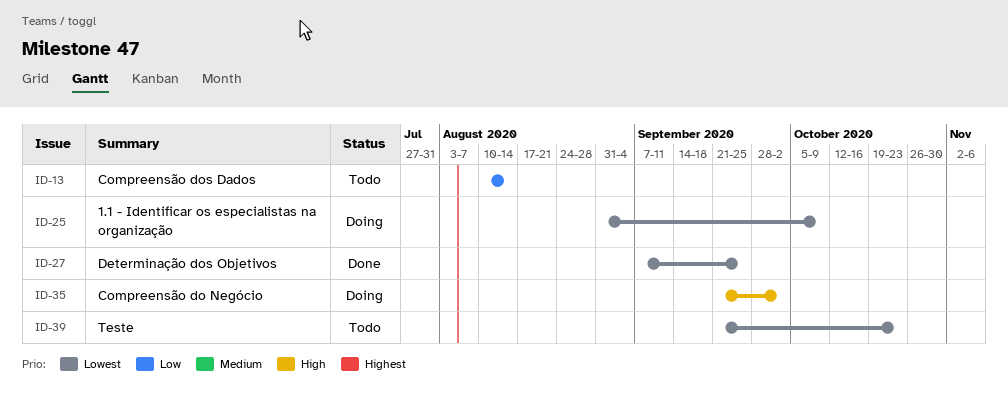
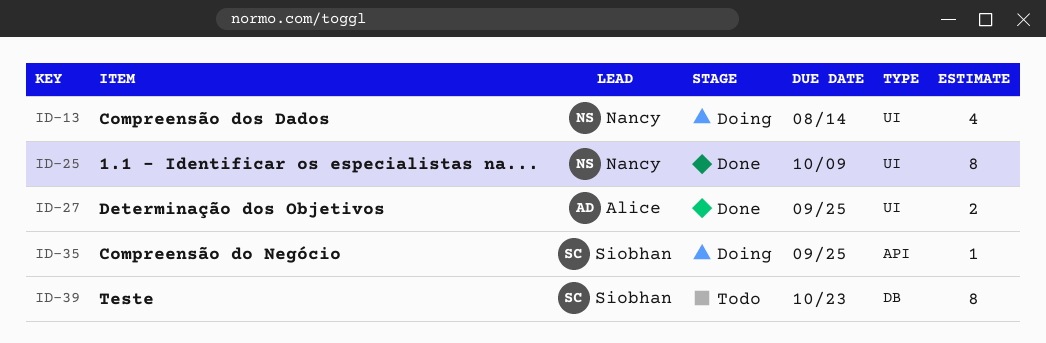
ID-13, status: Todo -> Doing
ID-25, status: Doing -> Done
ID-35, due: Oct 2 -> Sep 25

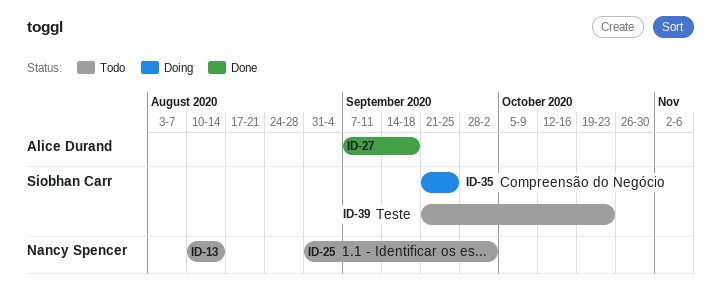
ID-13, status: Doing -> Todo
ID-25, status: Done -> Todo
ID-25, due: Oct 9 -> Oct 2
ID-27, due: Sep 25 -> Sep 18

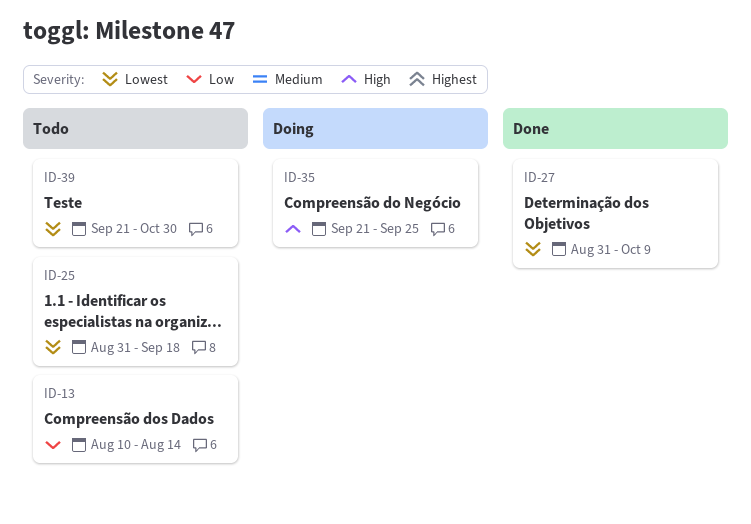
ID-25, due: Oct 2 -> Sep 18
ID-27, start: Sep 7 -> Aug 31
ID-27, due: Sep 18 -> Oct 9
ID-39, due: Oct 23 -> Oct 30

